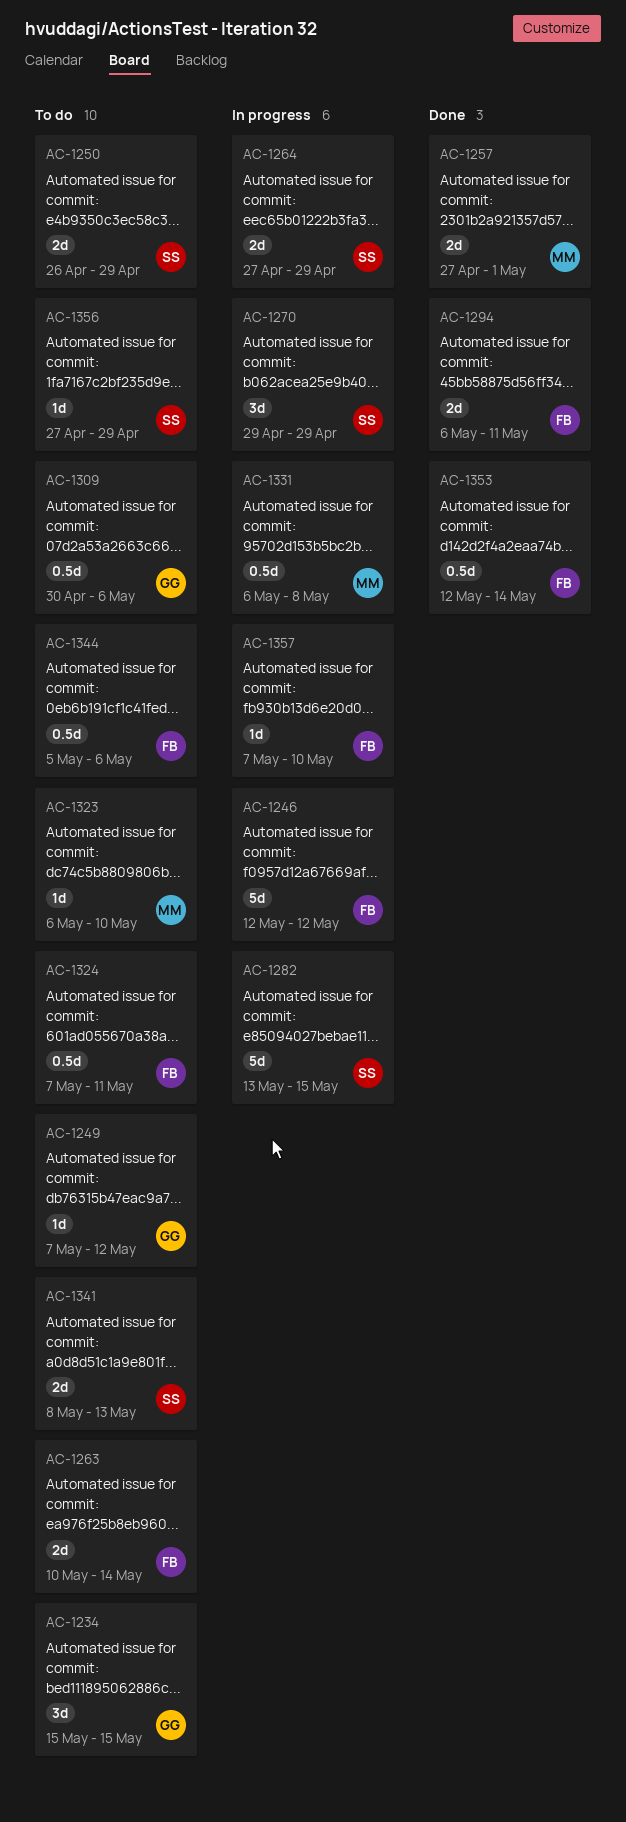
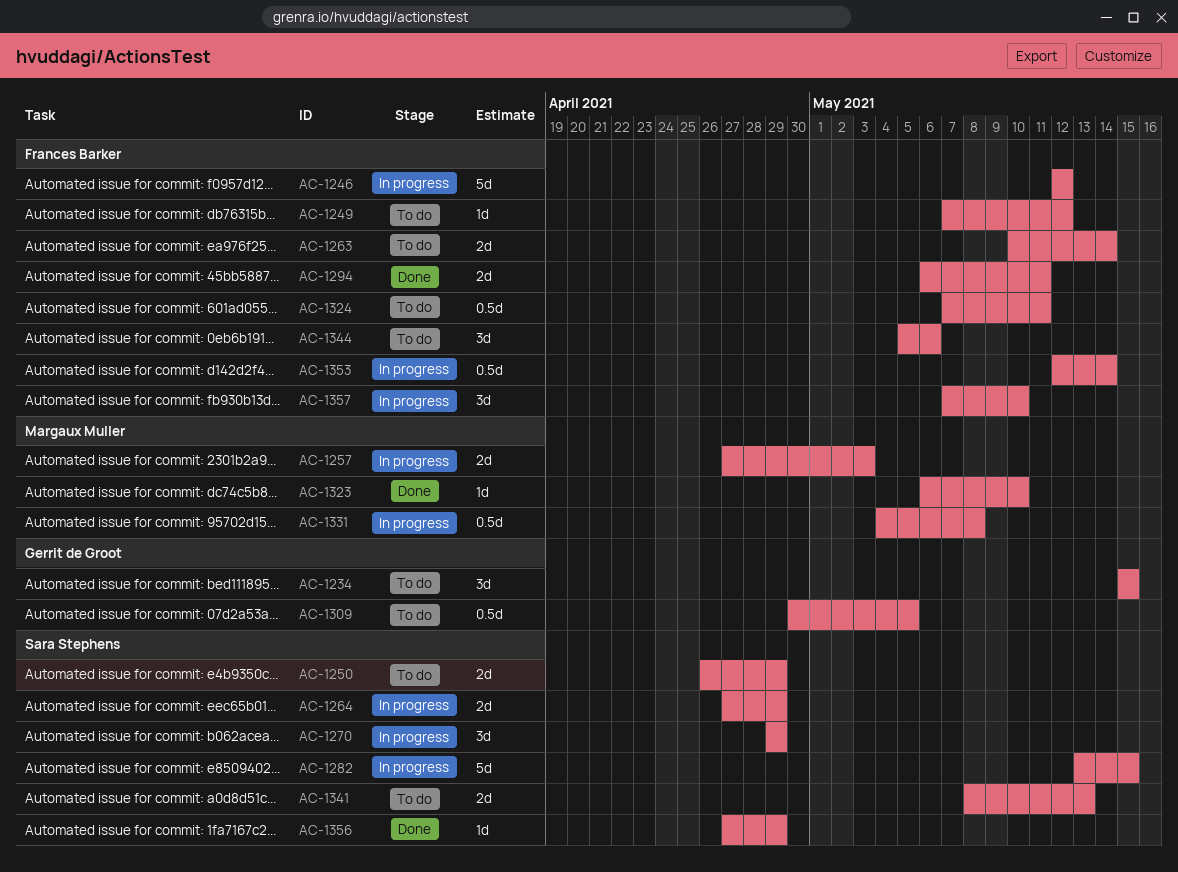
AC-1249, owner: Gerrit de Groot -> Frances Barker
AC-1257, status: Done -> In progress
AC-1257, due: May 1 -> May 3
AC-1309, due: May 6 -> May 5
AC-1323, status: To do -> Done
AC-1331, start: May 6 -> May 4
AC-1344, estimate: 0.5d -> 3d
AC-1353, status: Done -> In progress
AC-1356, status: To do -> Done
AC-1357, estimate: 1d -> 3d

